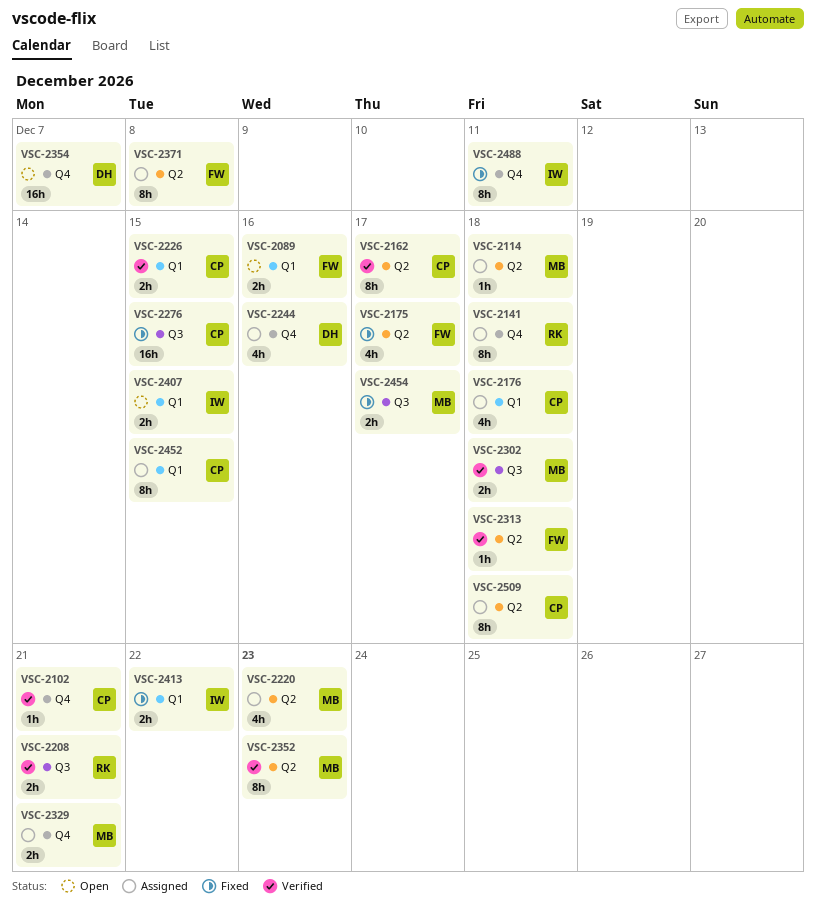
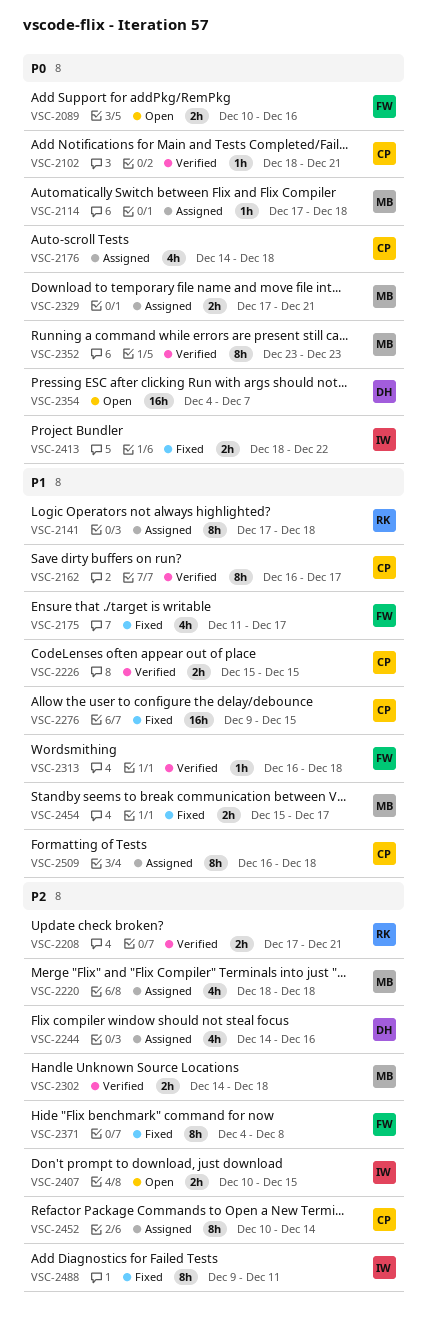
VSC-2220, due: Dec 23 -> Dec 18
VSC-2371, status: Assigned -> Fixed
VSC-2452, due: Dec 15 -> Dec 14

